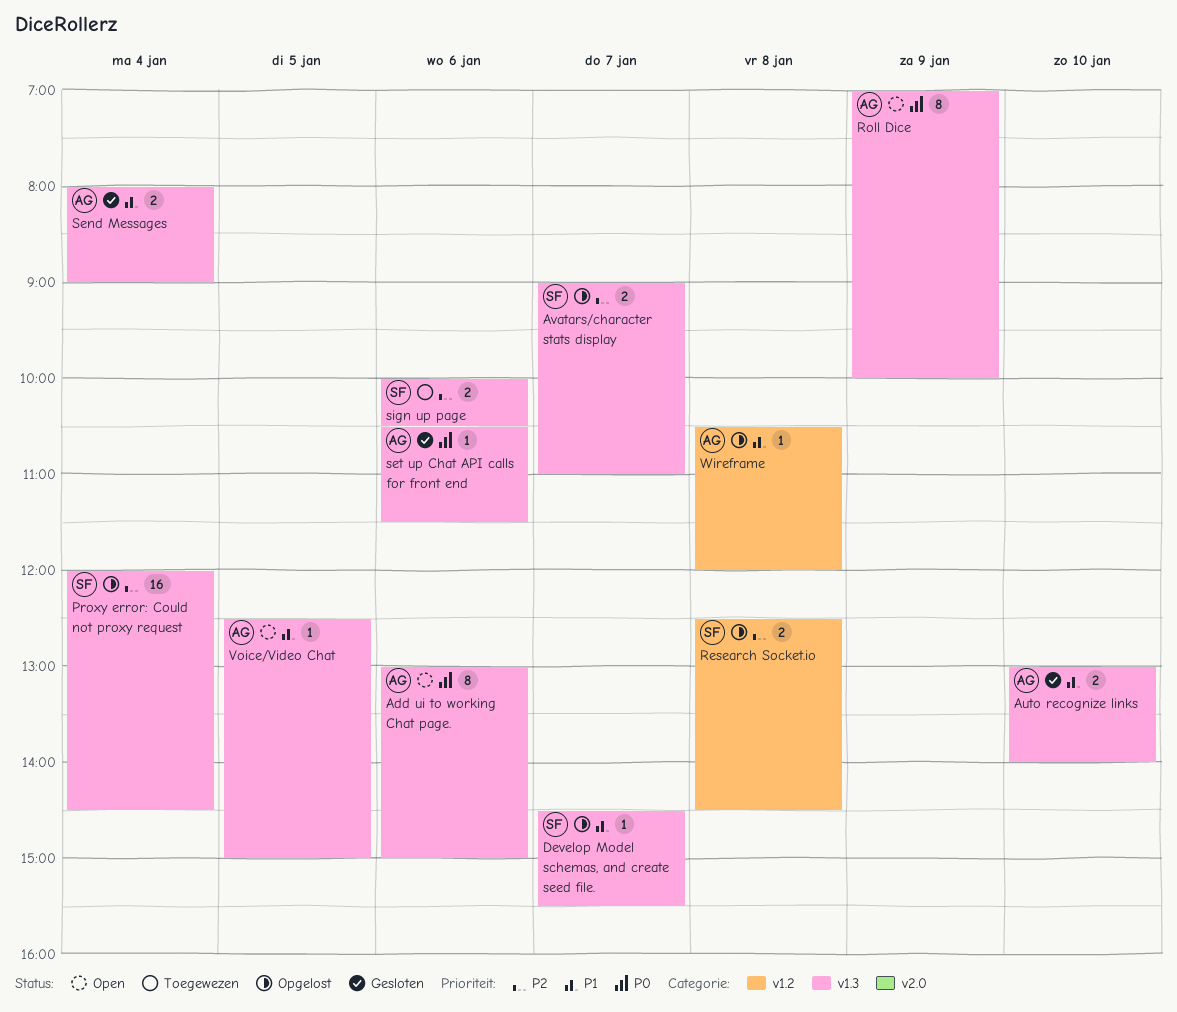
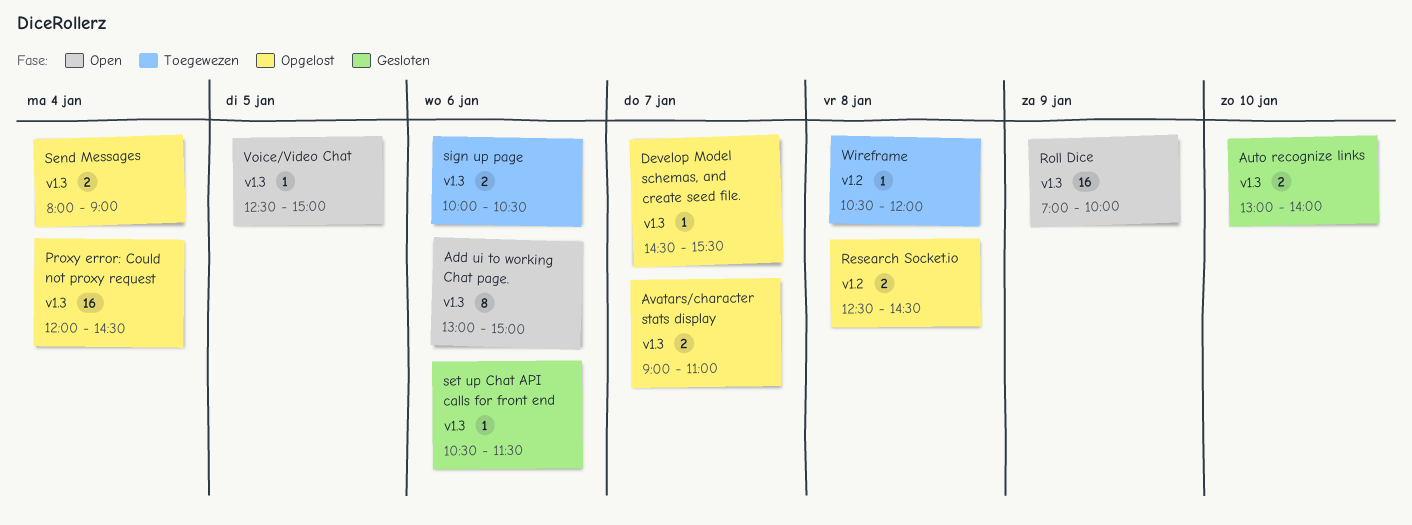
Roll Dice, estimate: 8 -> 16
Send Messages, status: Gesloten -> Opgelost
Wireframe, status: Opgelost -> Toegewezen

